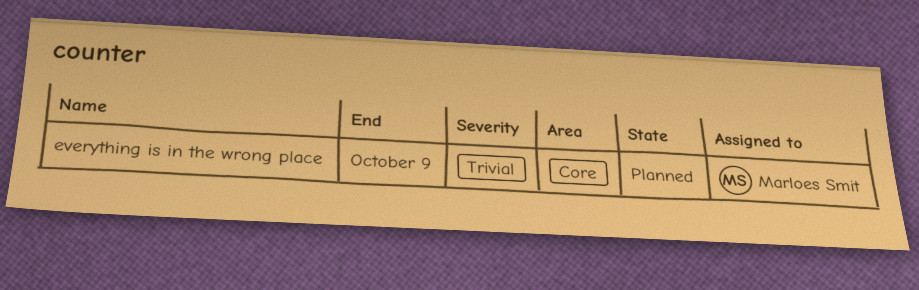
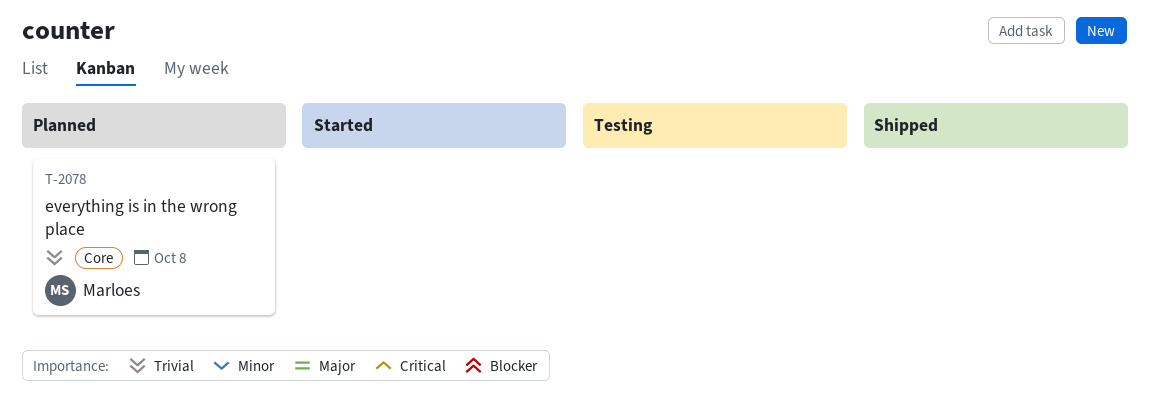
everything is in the wrong place, due: Oct 9 -> Oct 8

